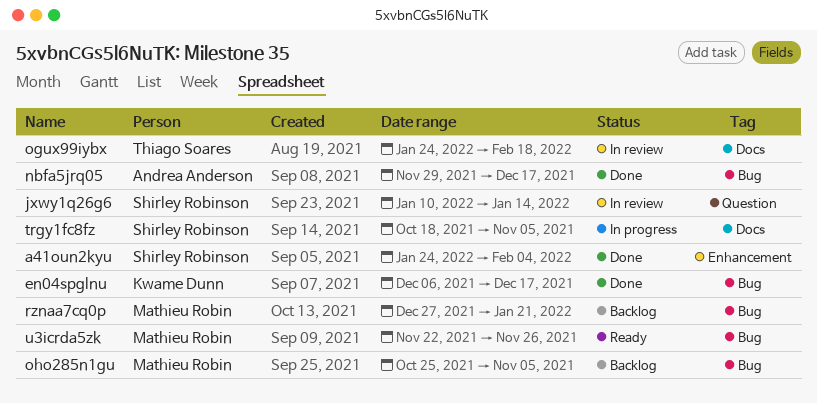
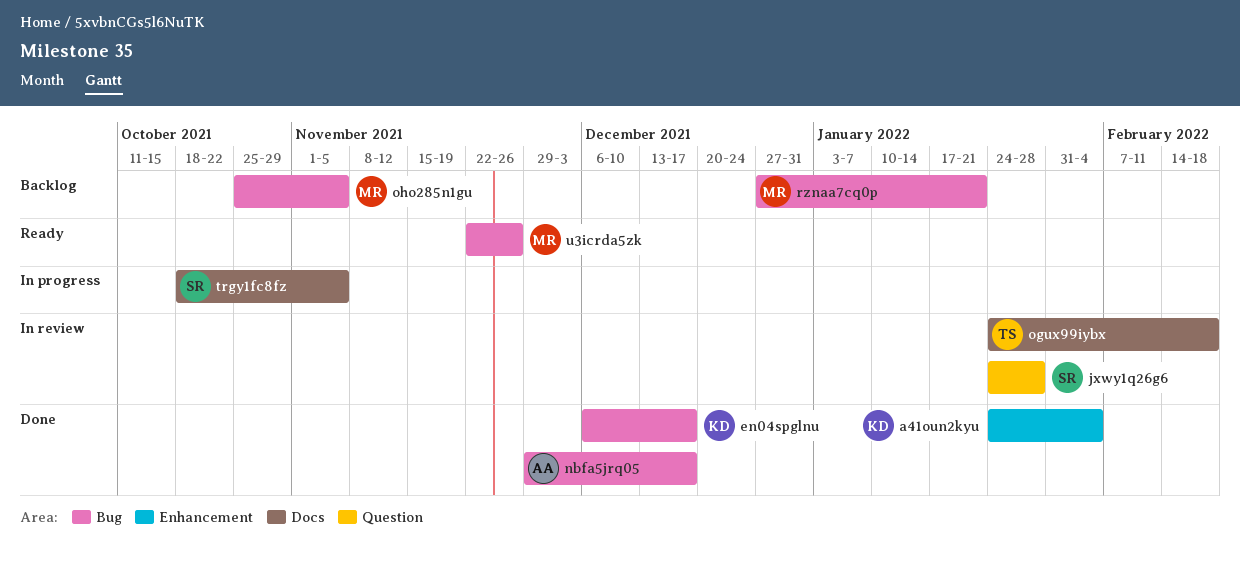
a41oun2kyu, owner: Shirley Robinson -> Kwame Dunn
jxwy1q26g6, start: Jan 10 -> Jan 24
jxwy1q26g6, due: Jan 14 -> Jan 28

